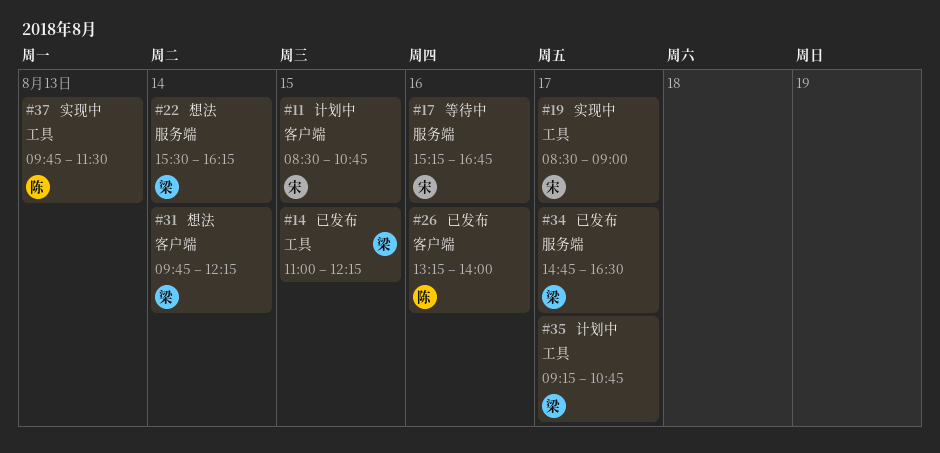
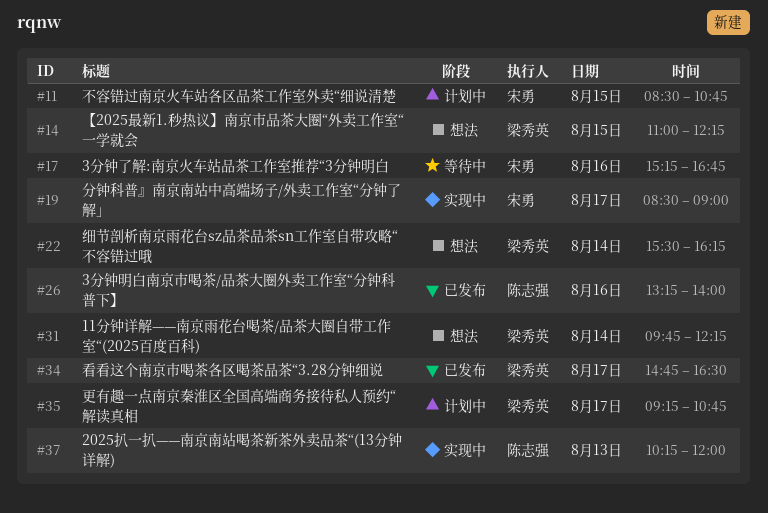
#14, status: 已发布 -> 想法
#37, begins: 09:45 -> 10:15
#37, ends: 11:30 -> 12:00

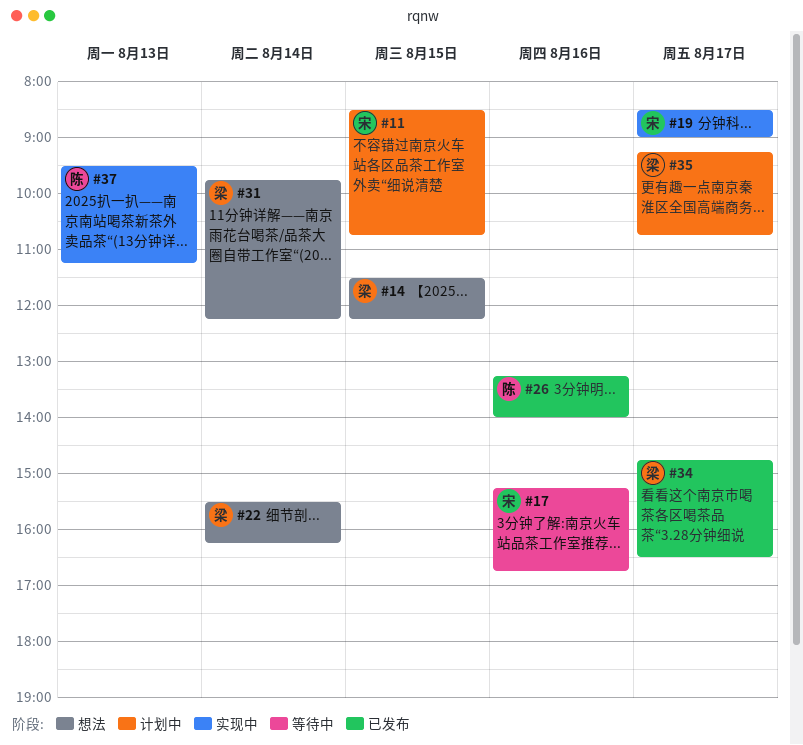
#14, begins: 11:00 -> 11:30
#37, begins: 10:15 -> 09:30
#37, ends: 12:00 -> 11:15

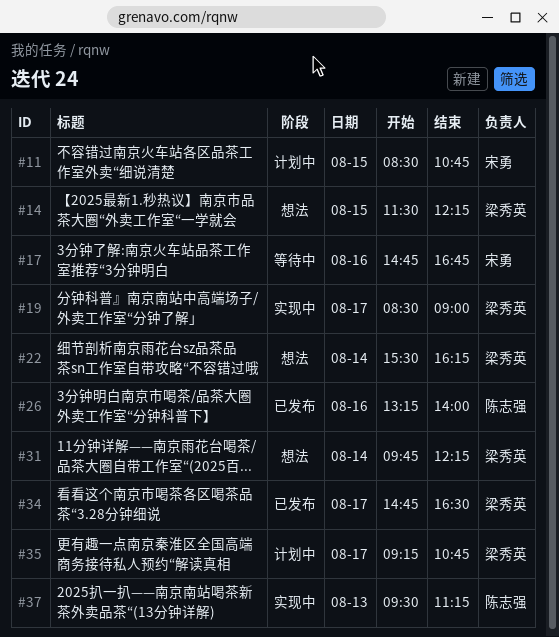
#17, begins: 15:15 -> 14:45
#19, owner: 宋勇 -> 梁秀英

